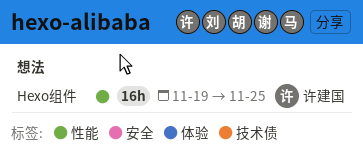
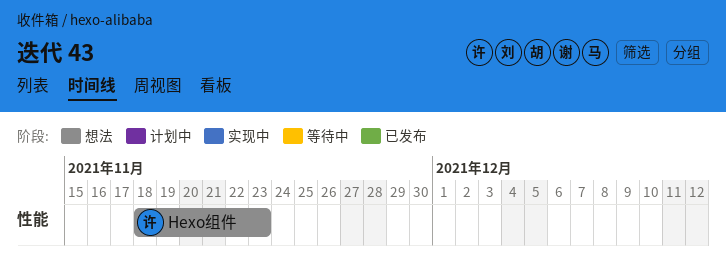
Hexo组件, start: Nov 19 -> Nov 18
Hexo组件, due: Nov 25 -> Nov 23

